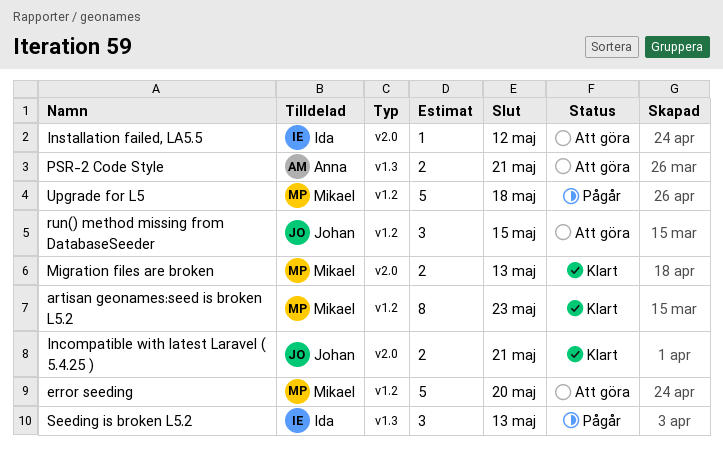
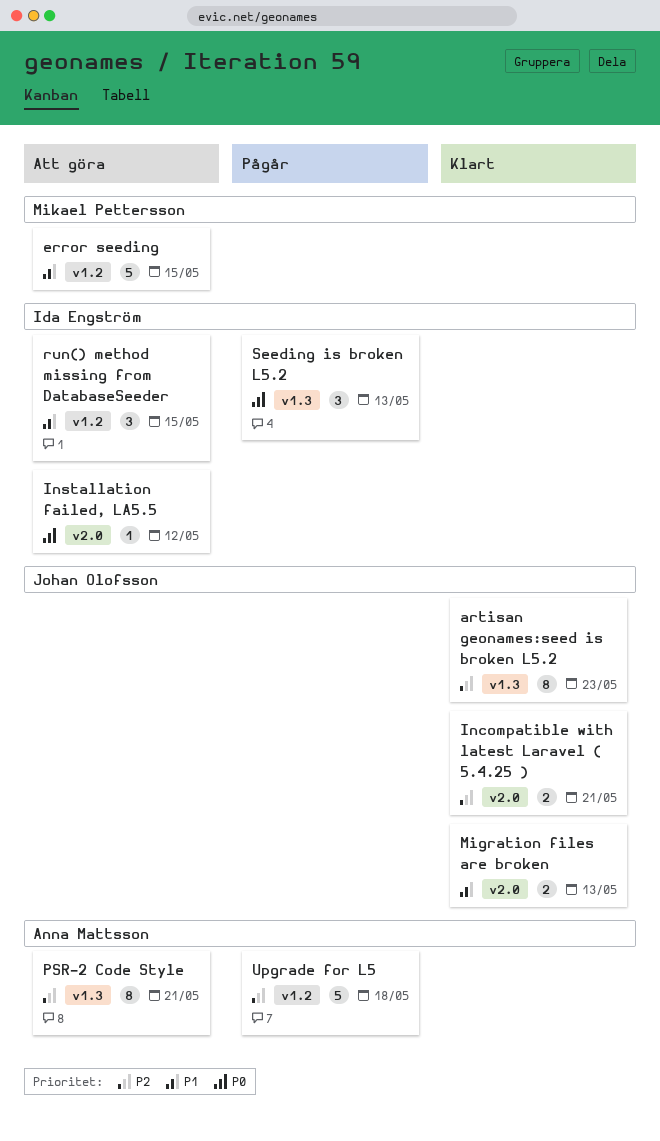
artisan geonames:seed is broken L5.2, owner: Mikael Pettersson -> Johan Olofsson
artisan geonames:seed is broken L5.2, label: v1.2 -> v1.3
error seeding, due: May 20 -> May 15
Migration files are broken, owner: Mikael Pettersson -> Johan Olofsson
PSR-2 Code Style, estimate: 2 -> 8
run() method missing from DatabaseSeeder, owner: Johan Olofsson -> Ida Engström
Upgrade for L5, owner: Mikael Pettersson -> Anna Mattsson

